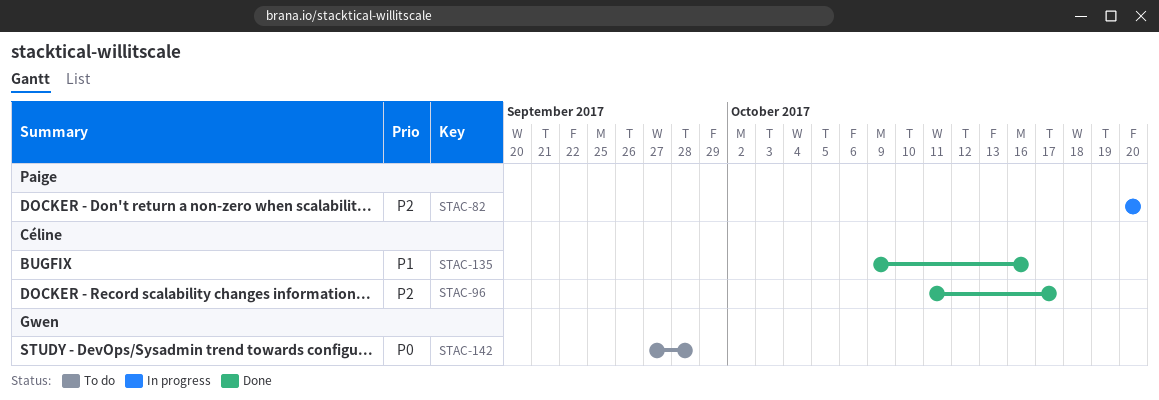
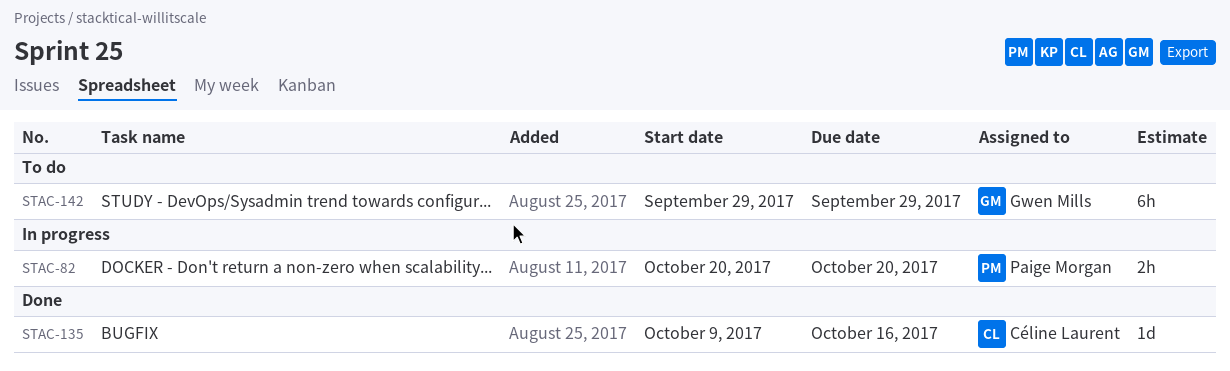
STAC-96: present -> none
STAC-142, start: Sep 27 -> Sep 29
STAC-142, due: Sep 28 -> Sep 29

